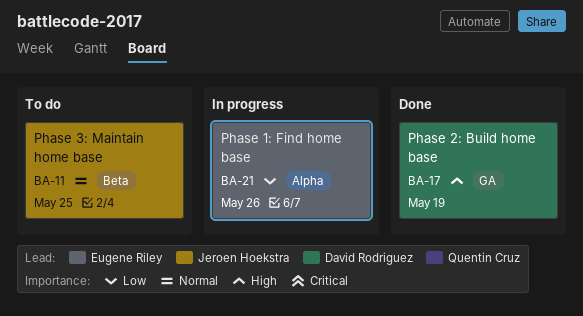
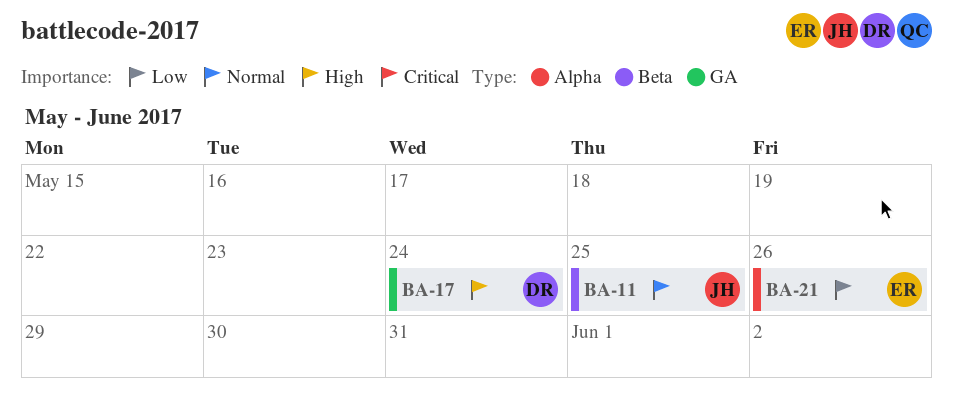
BA-17, due: May 19 -> May 24

